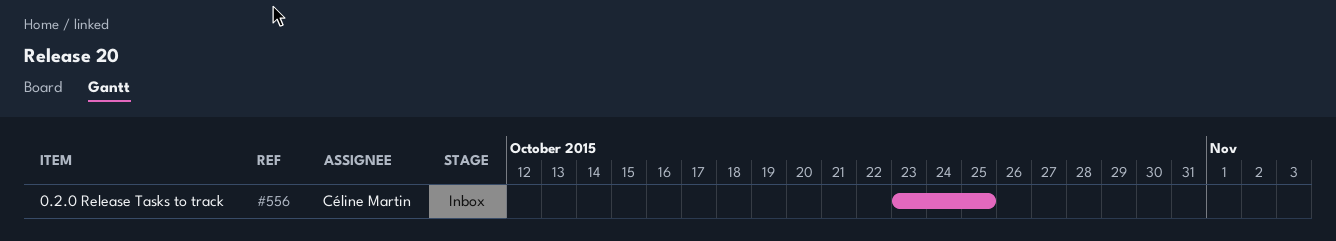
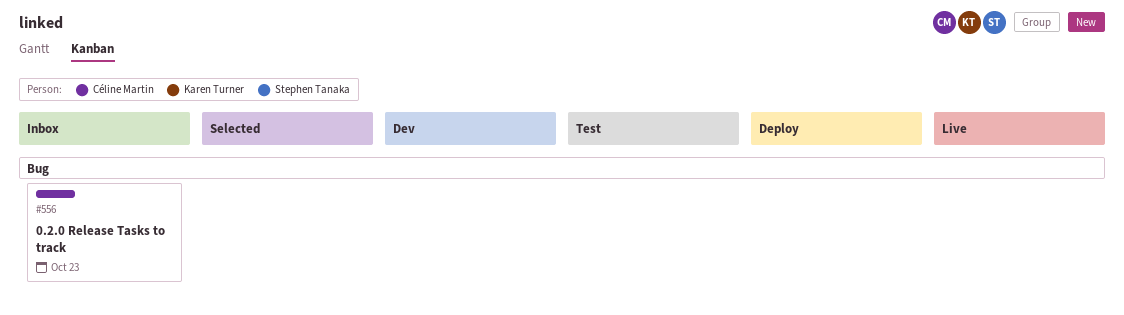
#556, due: Oct 25 -> Oct 23

